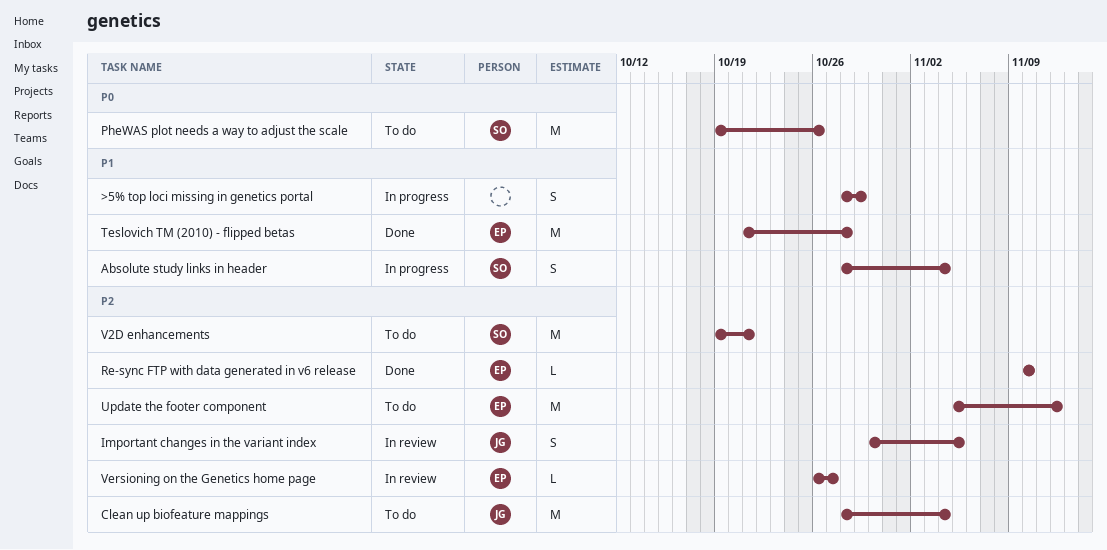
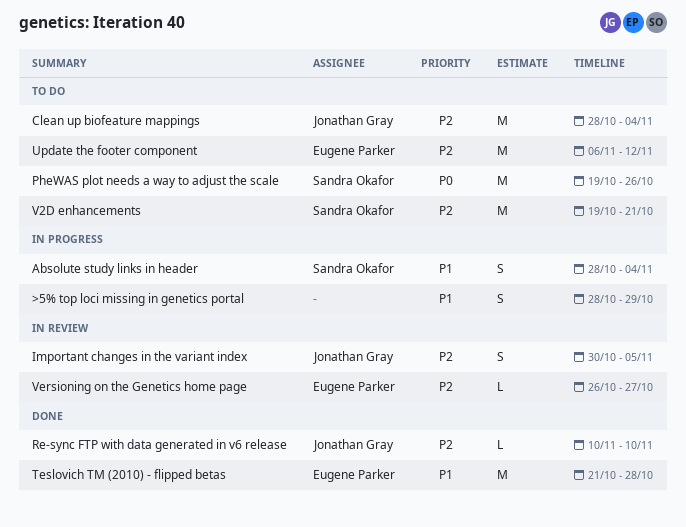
Re-sync FTP with data generated in v6 release, owner: Eugene Parker -> Jonathan Gray
Update the footer component, start: Nov 5 -> Nov 6

